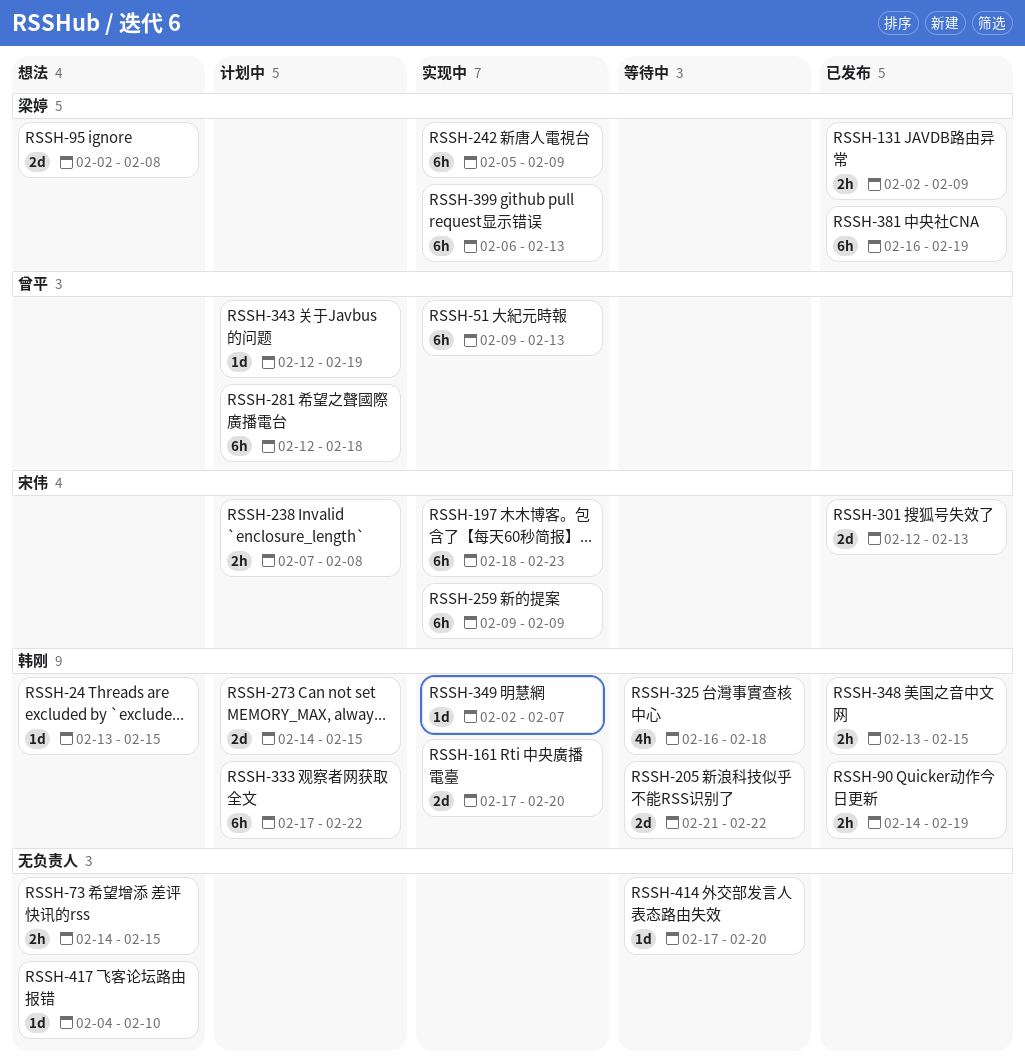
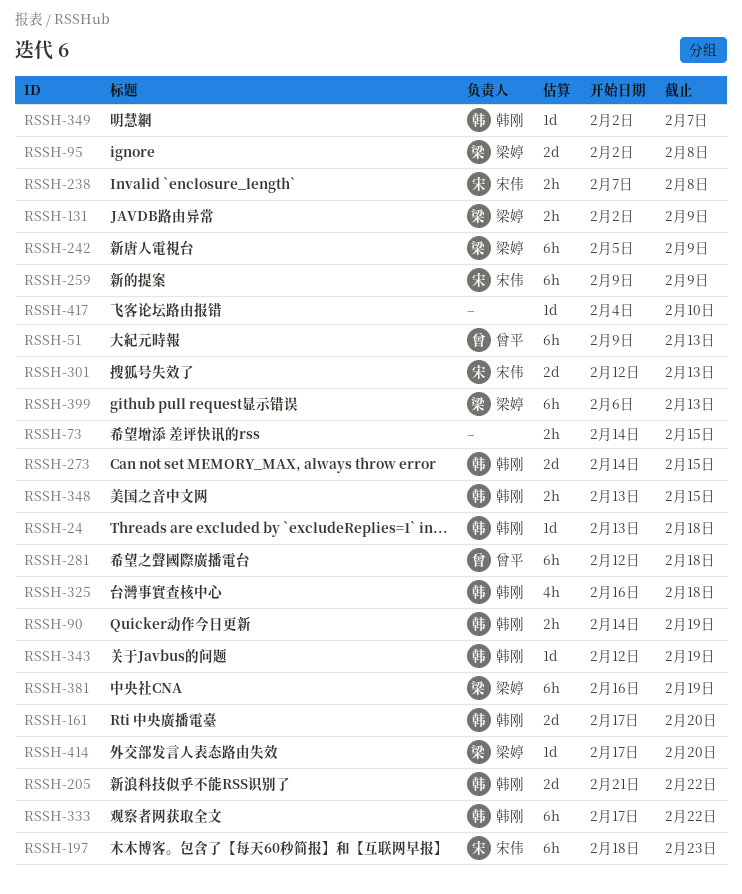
RSSH-24, due: Feb 15 -> Feb 18
RSSH-343, owner: 曾平 -> 韩刚
RSSH-414, owner: none -> 梁婷

